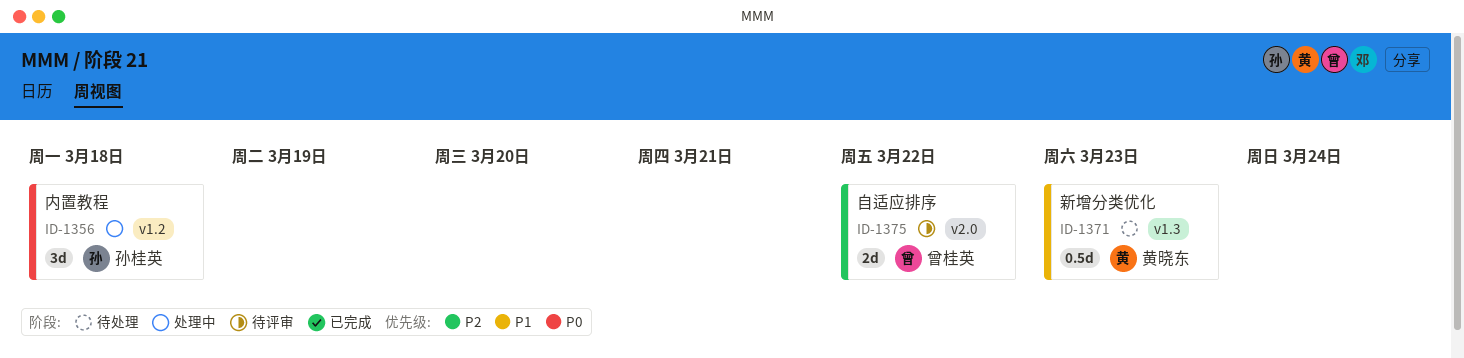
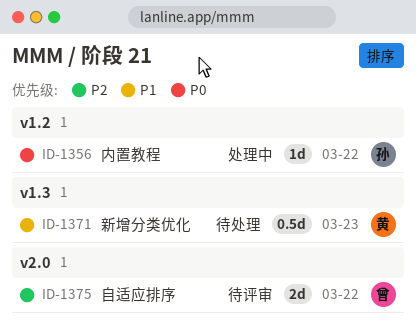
ID-1356, estimate: 3d -> 1d
ID-1356, due: Mar 18 -> Mar 22

